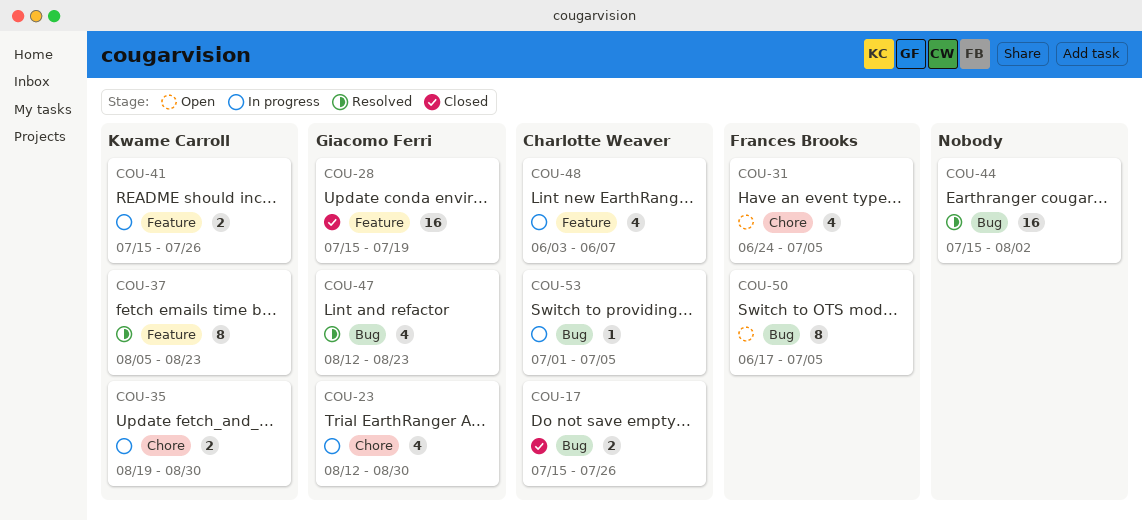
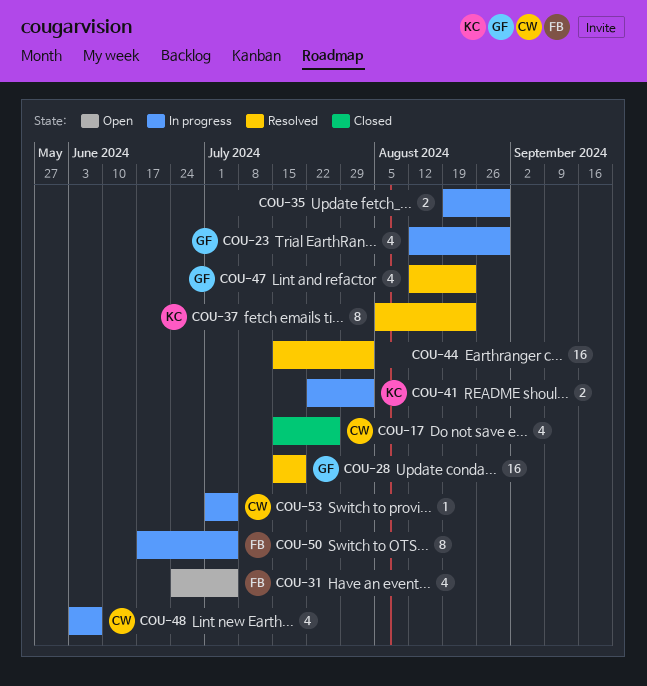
COU-17, estimate: 2 -> 4
COU-28, status: Closed -> Resolved
COU-35, owner: Kwame Carroll -> none
COU-41, start: Jul 15 -> Jul 22
COU-41, due: Jul 26 -> Aug 2
COU-50, status: Open -> In progress

